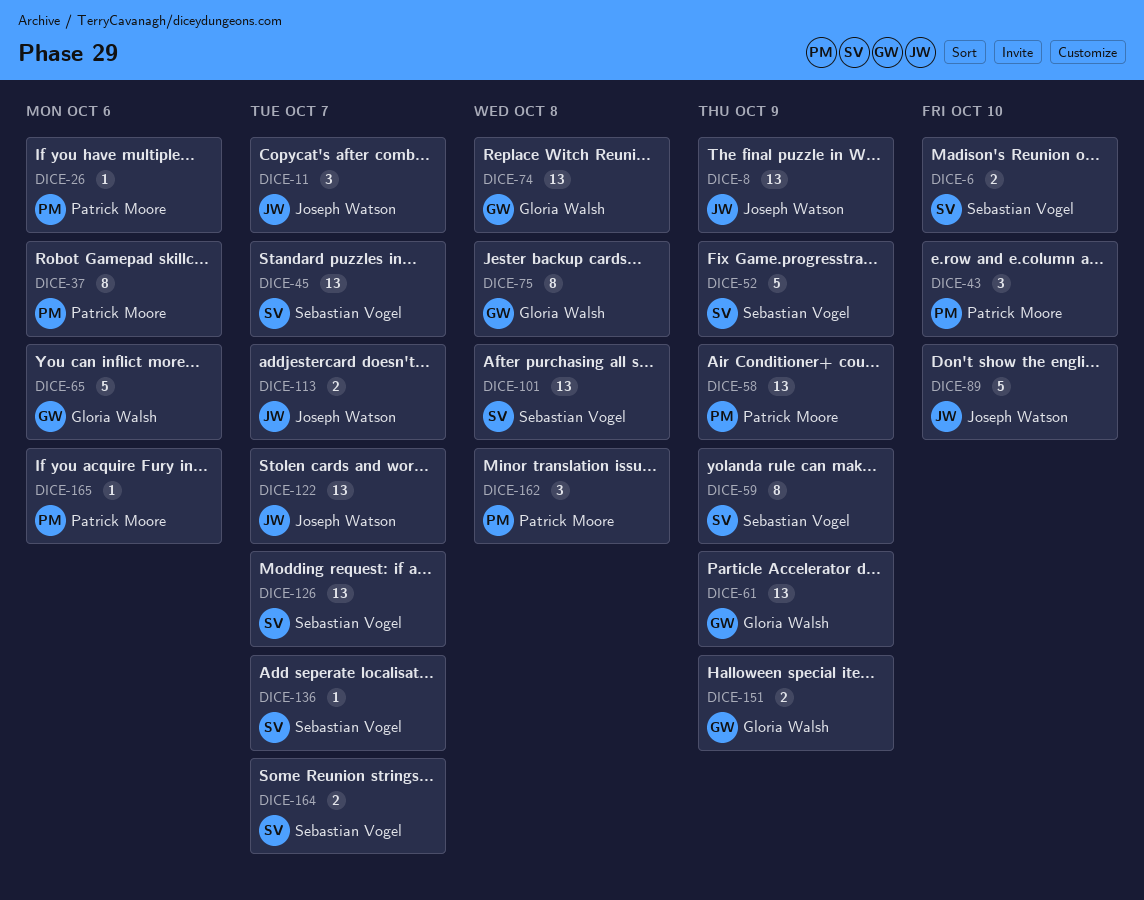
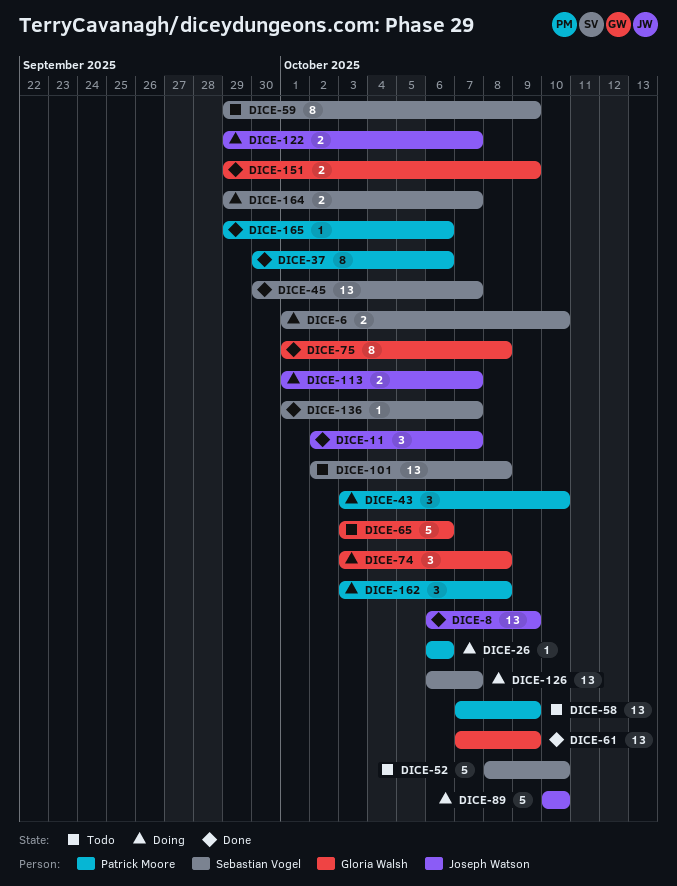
DICE-52, due: Oct 9 -> Oct 10
DICE-74, estimate: 13 -> 3
DICE-122, estimate: 13 -> 2

